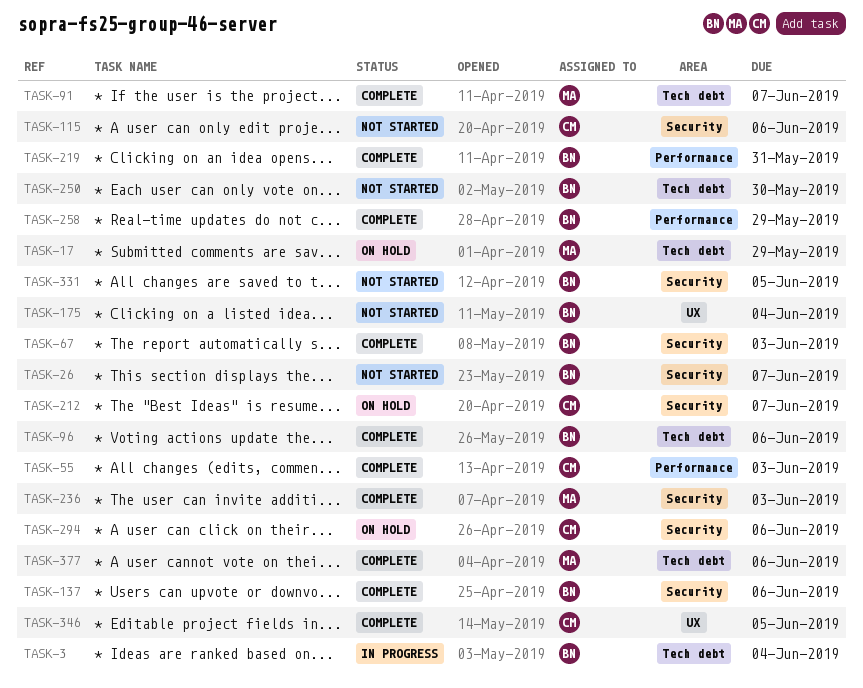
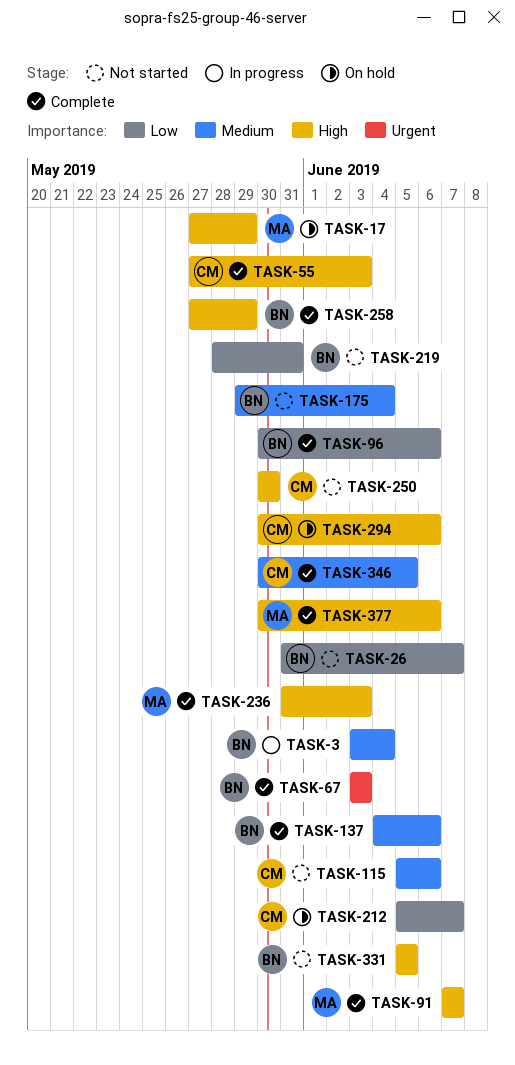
TASK-219, status: Complete -> Not started
TASK-250, owner: BN -> CM

